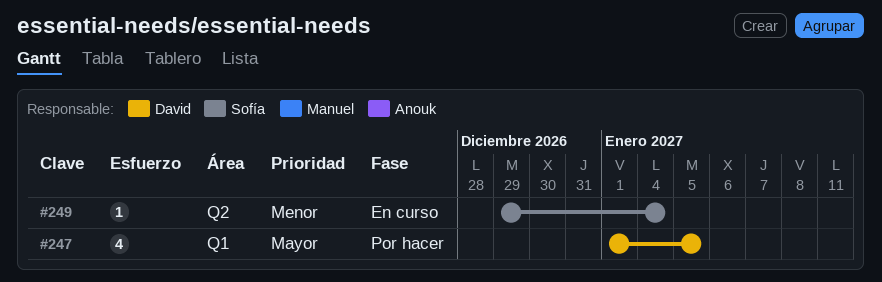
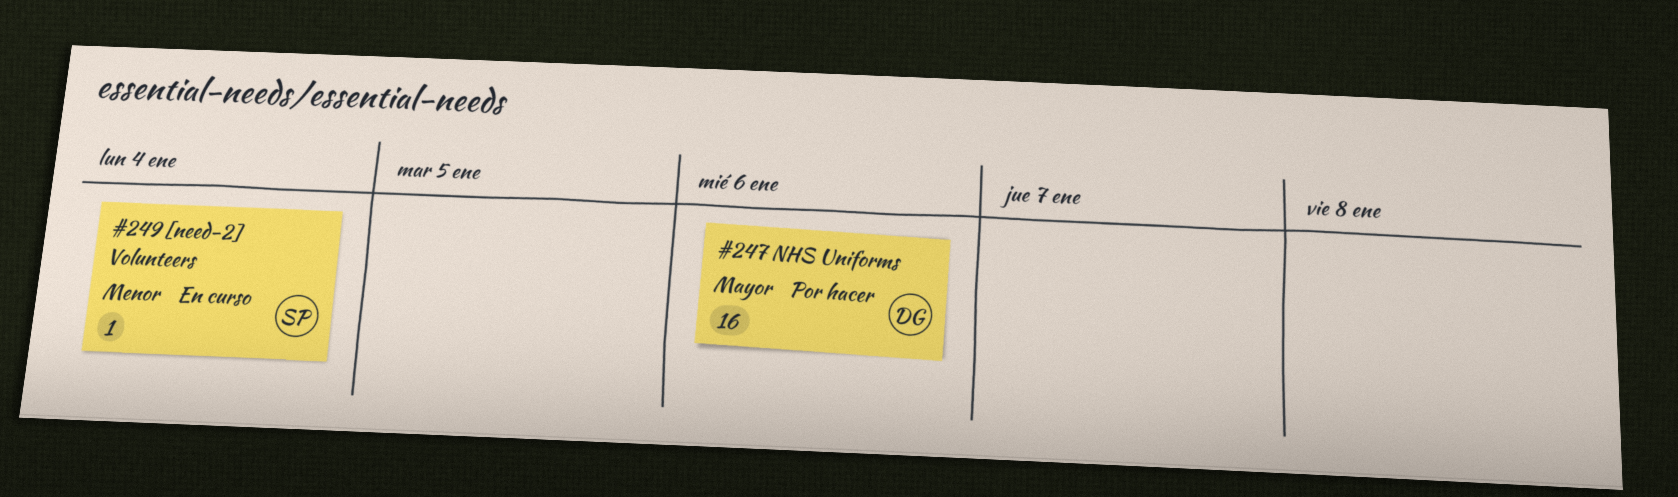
#247, estimate: 4 -> 16
#247, due: Jan 5 -> Jan 6

